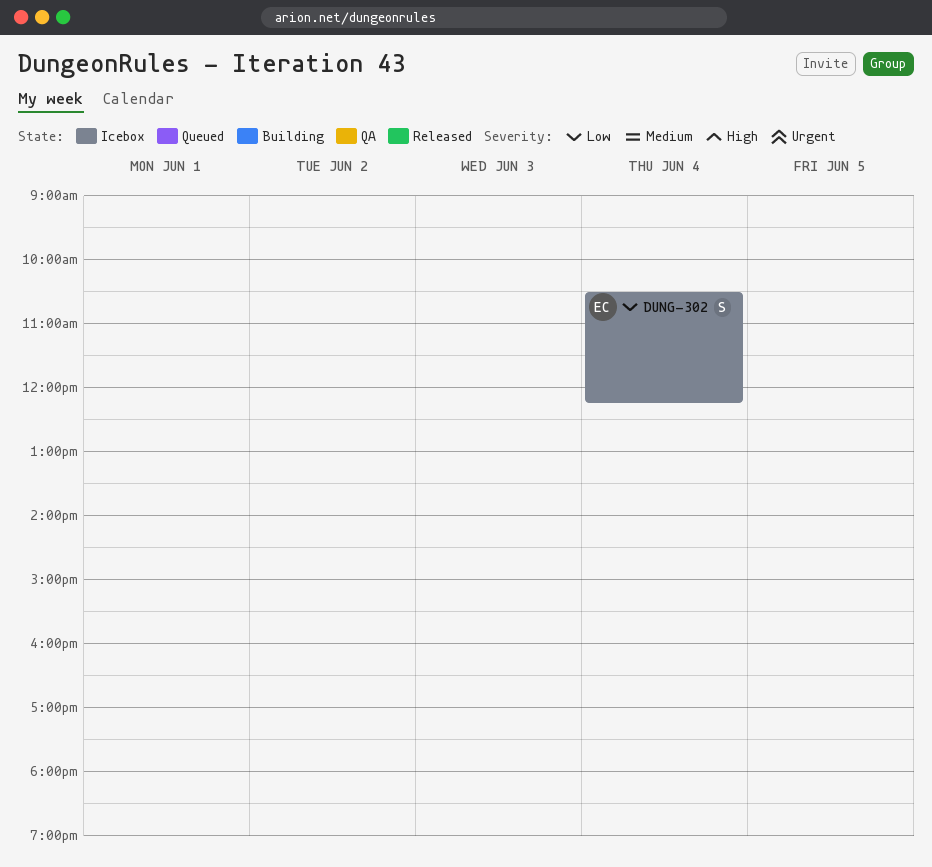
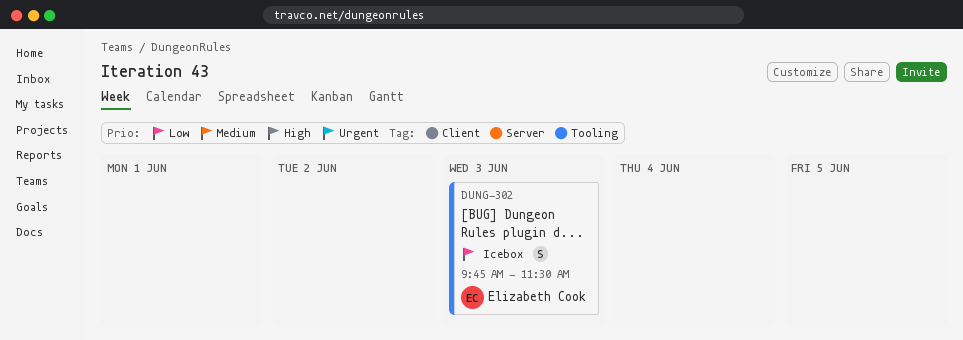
DUNG-302, day: Jun 4 -> Jun 3
DUNG-302, begins: 10:30 -> 09:45
DUNG-302, ends: 12:15 -> 11:30

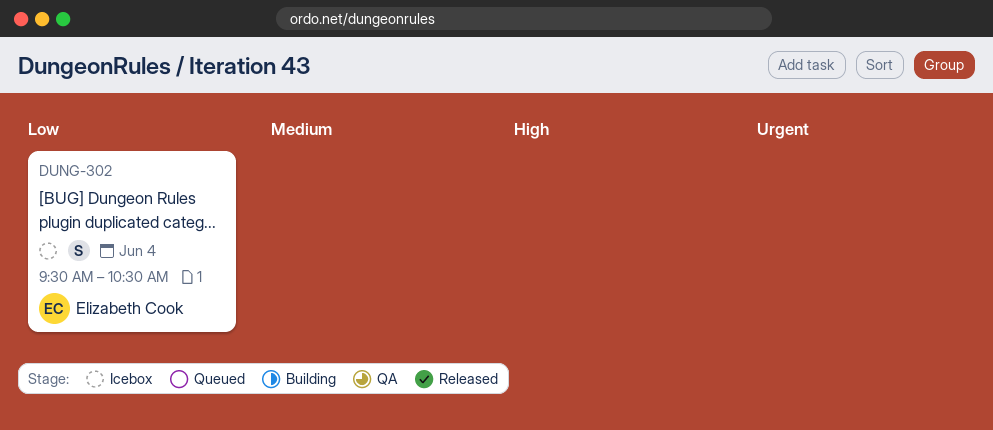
DUNG-302, day: Jun 3 -> Jun 4
DUNG-302, begins: 09:45 -> 09:30
DUNG-302, ends: 11:30 -> 10:30

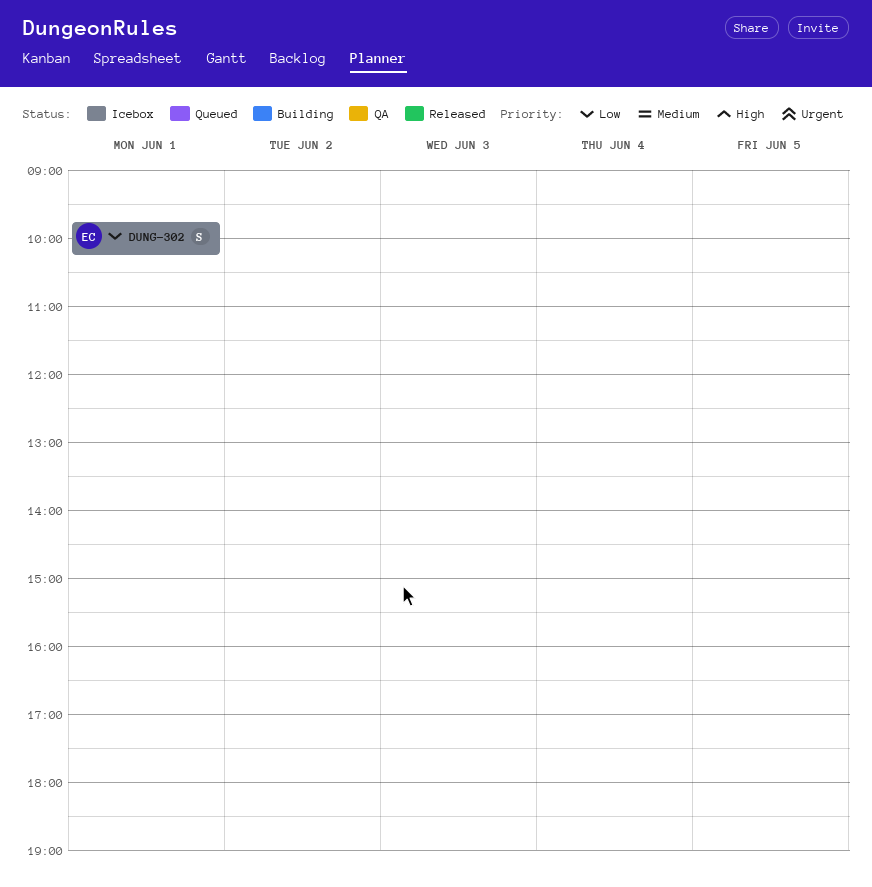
DUNG-302, day: Jun 4 -> Jun 1
DUNG-302, begins: 09:30 -> 09:45
DUNG-302, ends: 10:30 -> 10:15

